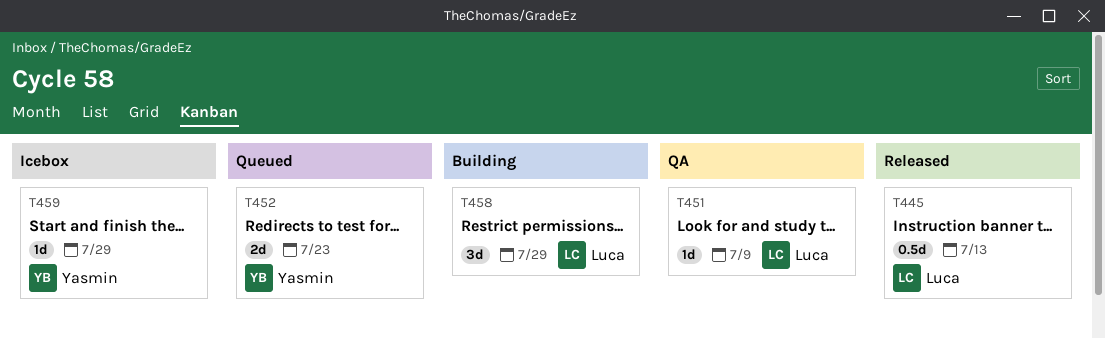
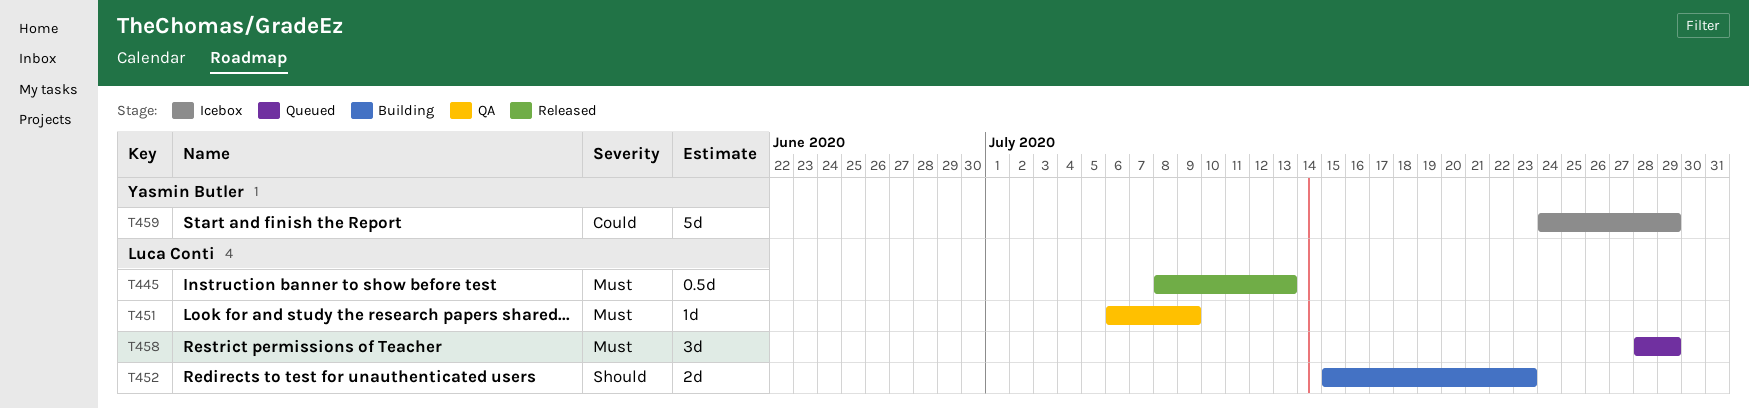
T452, status: Queued -> Building
T452, owner: Yasmin Butler -> Luca Conti
T458, status: Building -> Queued
T459, estimate: 1d -> 5d

